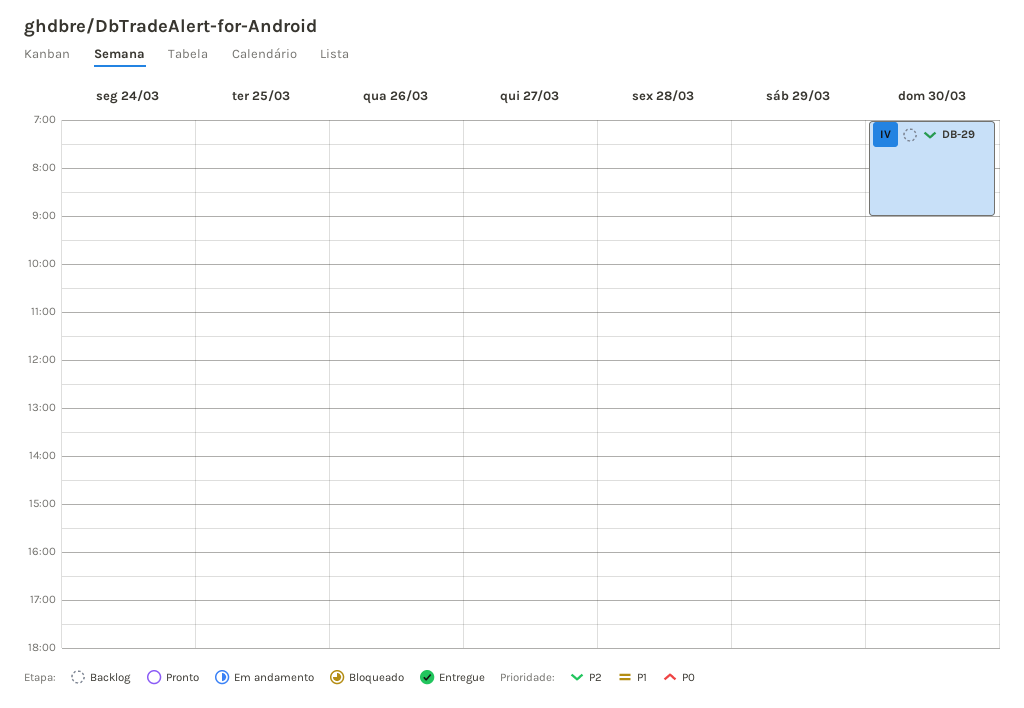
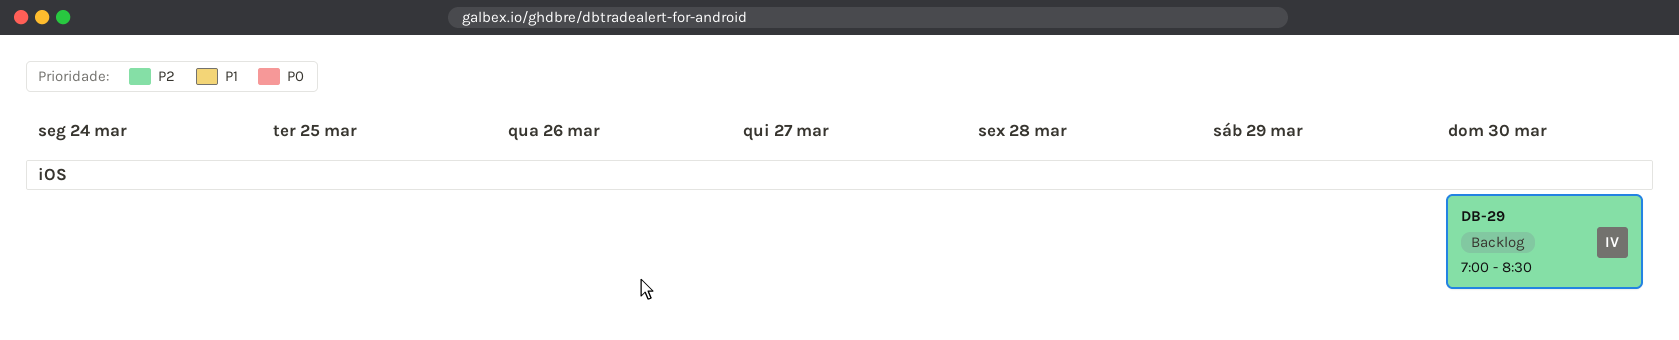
DB-29, ends: 09:00 -> 08:30

